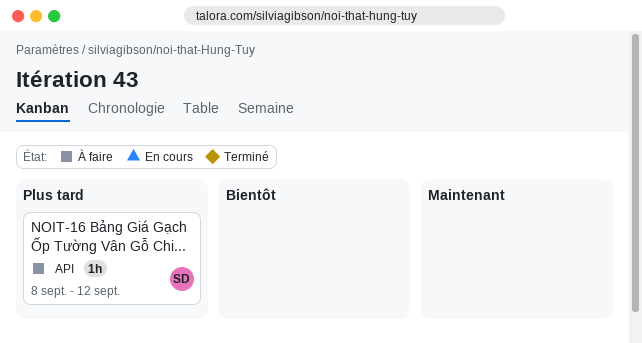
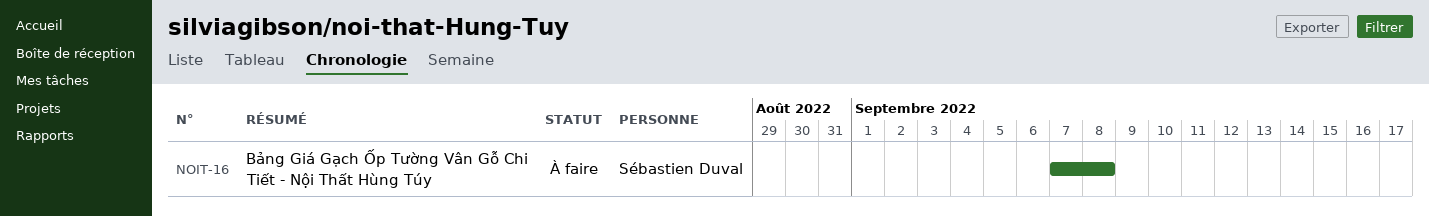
NOIT-16, start: Sep 8 -> Sep 7
NOIT-16, due: Sep 12 -> Sep 8

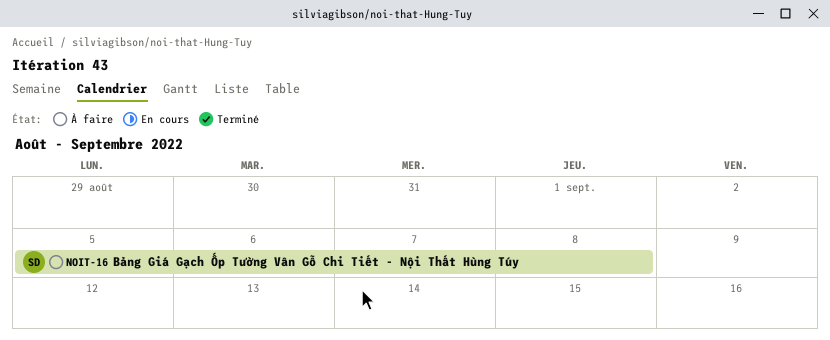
NOIT-16, start: Sep 7 -> Sep 5

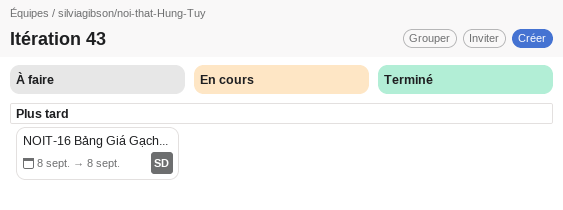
NOIT-16, start: Sep 5 -> Sep 8

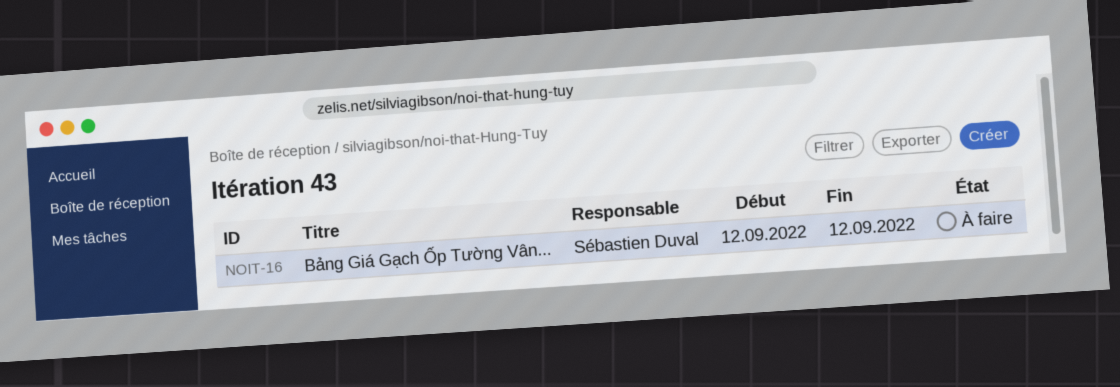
NOIT-16, start: Sep 8 -> Sep 12
NOIT-16, due: Sep 8 -> Sep 12

